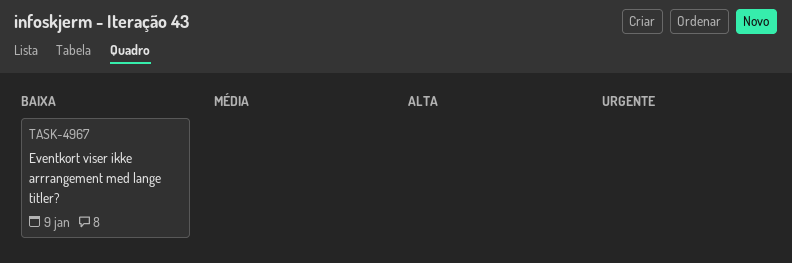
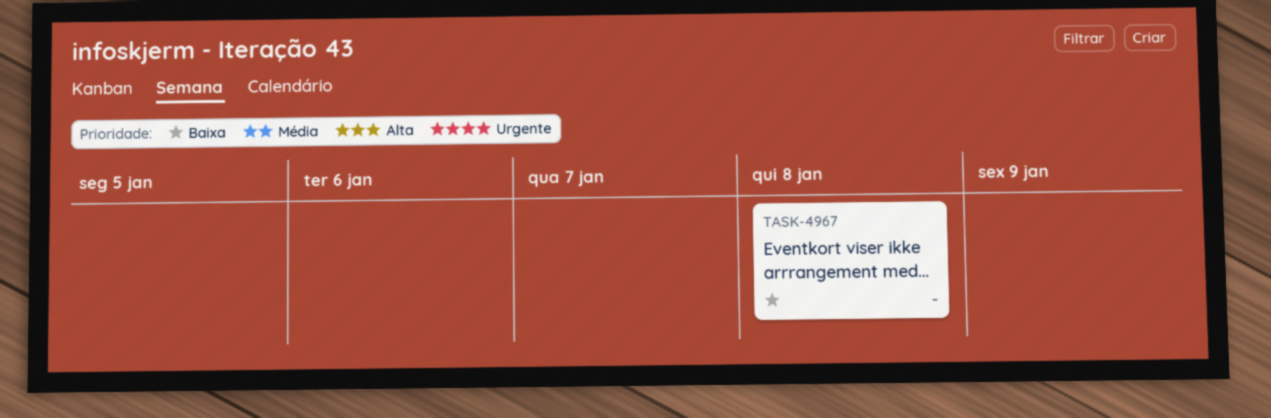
TASK-4967, due: Jan 9 -> Jan 8

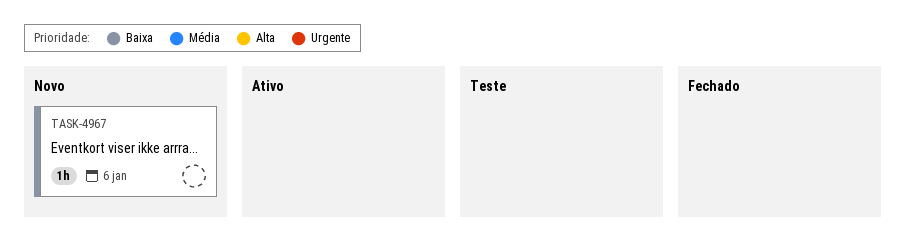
TASK-4967, due: Jan 8 -> Jan 6

